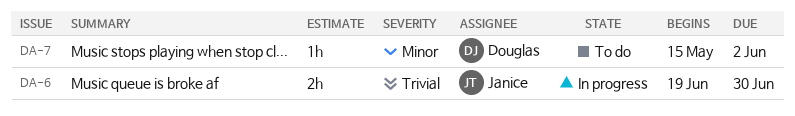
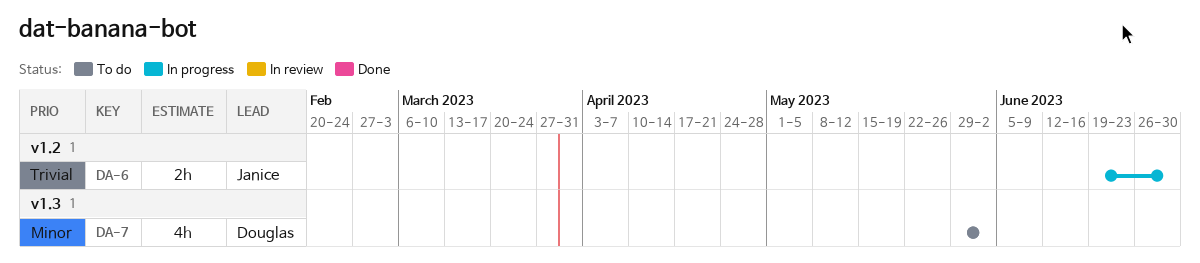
DA-7, estimate: 1h -> 4h
DA-7, start: May 15 -> May 29

